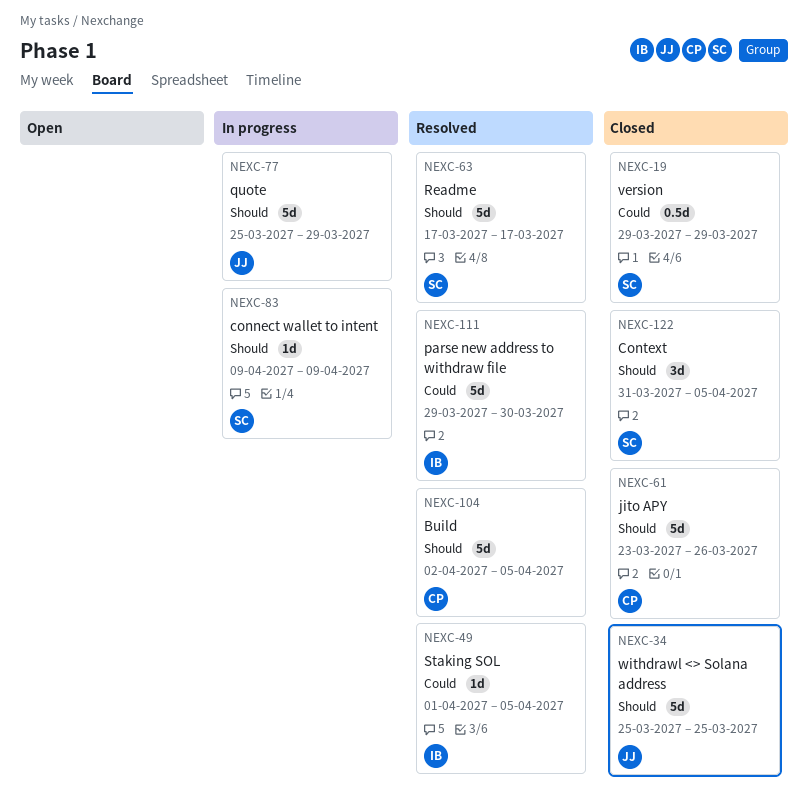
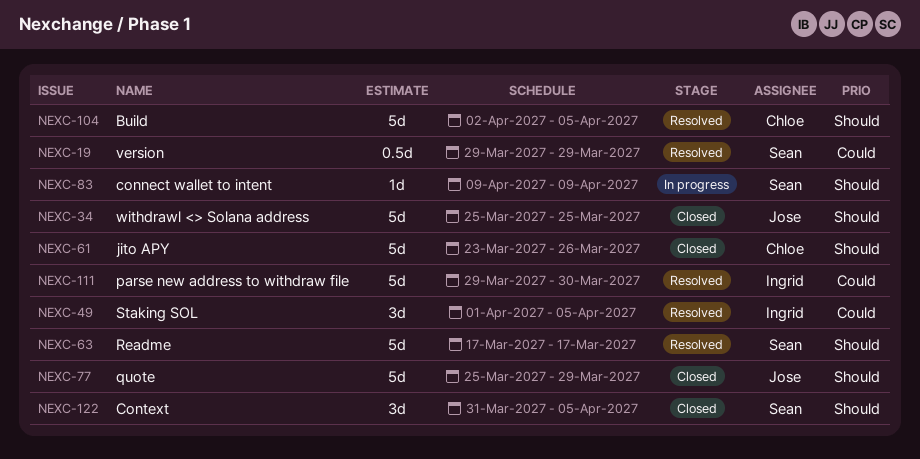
NEXC-19, status: Closed -> Resolved
NEXC-49, estimate: 1d -> 3d
NEXC-77, status: In progress -> Closed

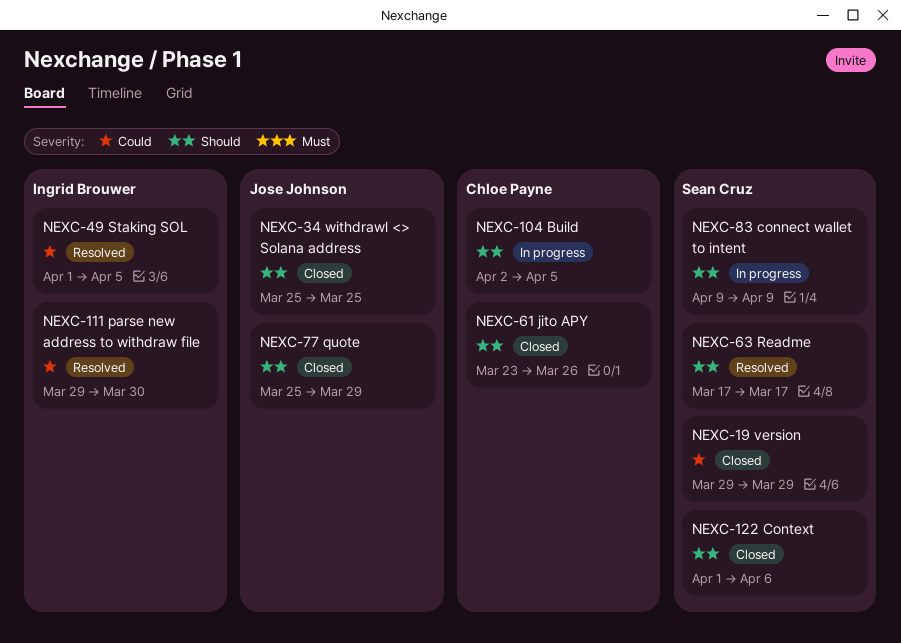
NEXC-19, status: Resolved -> Closed
NEXC-104, status: Resolved -> In progress
NEXC-122, start: Mar 31 -> Apr 1
NEXC-122, due: Apr 5 -> Apr 6

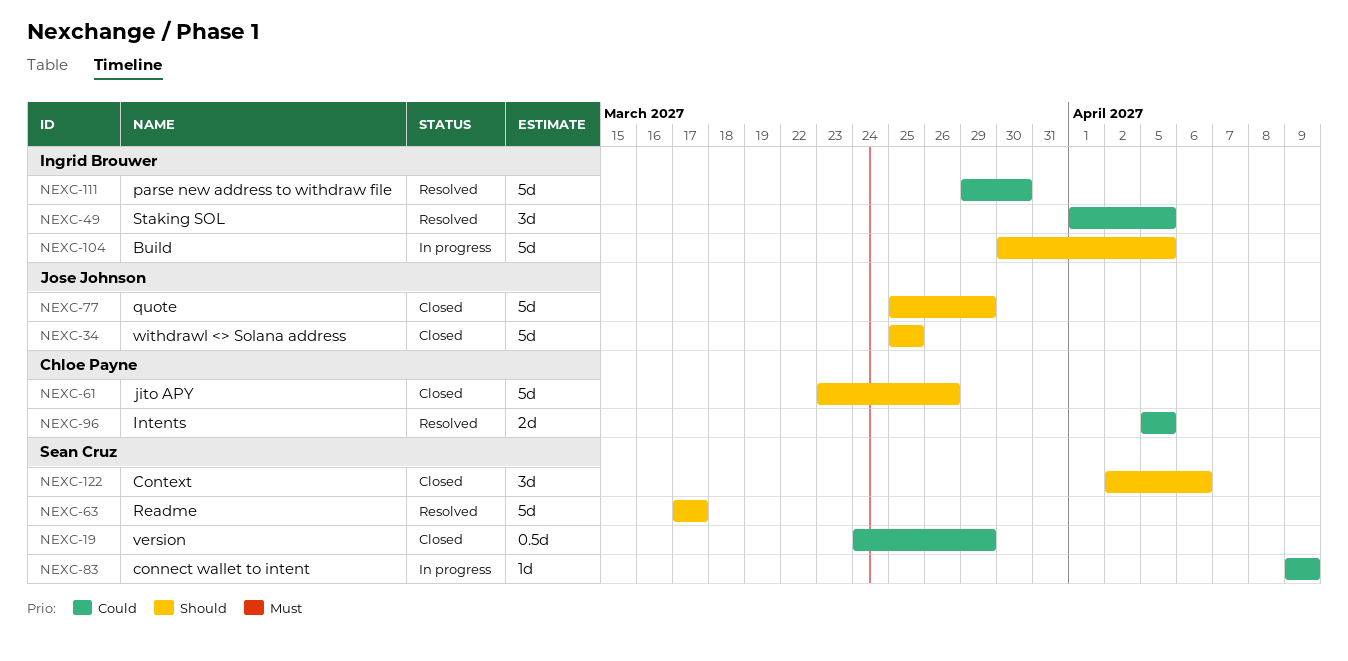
NEXC-19, start: Mar 29 -> Mar 24
NEXC-83, priority: Should -> Could
NEXC-96: none -> present
NEXC-104, owner: Chloe Payne -> Ingrid Brouwer
NEXC-104, start: Apr 2 -> Mar 30
NEXC-122, start: Apr 1 -> Apr 2

